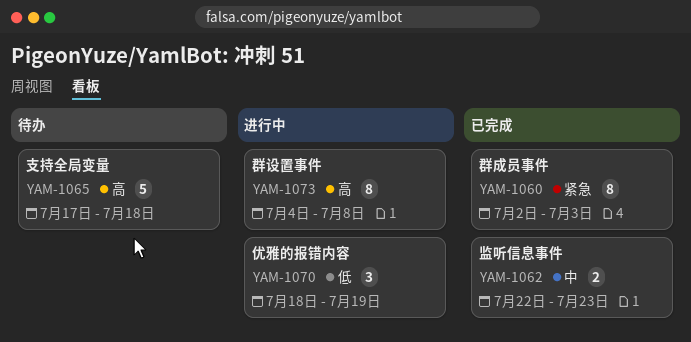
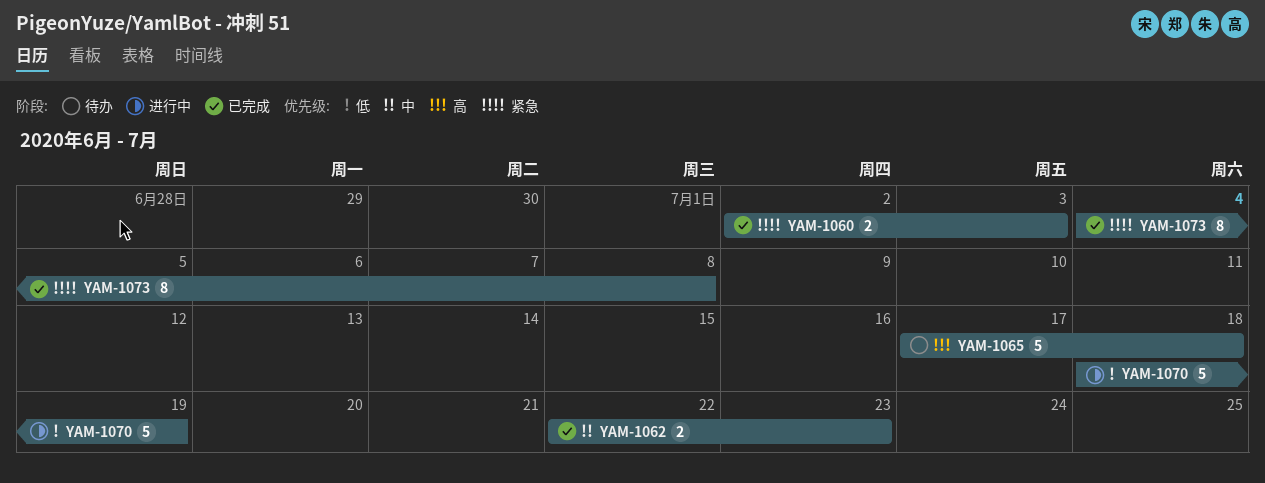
YAM-1060, estimate: 8 -> 2
YAM-1070, estimate: 3 -> 5
YAM-1073, status: 进行中 -> 已完成
YAM-1073, priority: 高 -> 紧急

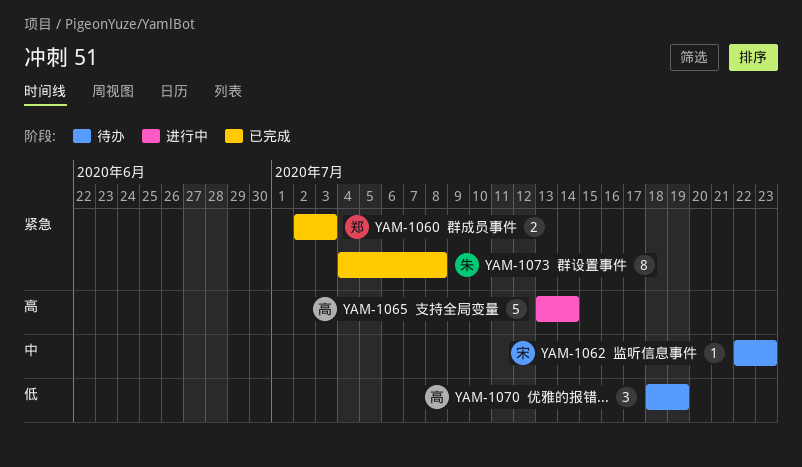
YAM-1062, status: 已完成 -> 待办
YAM-1062, estimate: 2 -> 1
YAM-1065, status: 待办 -> 进行中
YAM-1065, start: Jul 17 -> Jul 13
YAM-1065, due: Jul 18 -> Jul 14
YAM-1070, status: 进行中 -> 待办
YAM-1070, estimate: 5 -> 3

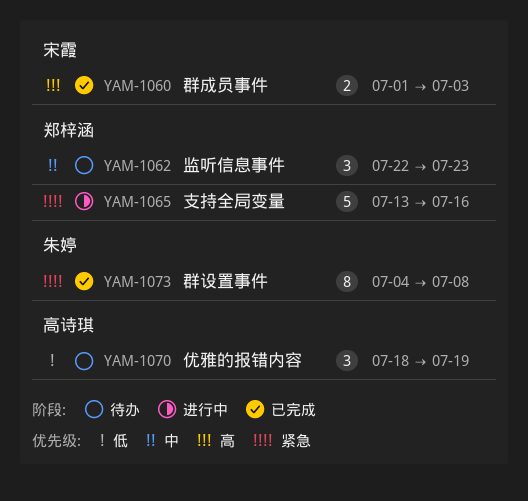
YAM-1060, owner: 郑梓涵 -> 宋霞
YAM-1060, priority: 紧急 -> 高
YAM-1060, start: Jul 2 -> Jul 1
YAM-1062, owner: 宋霞 -> 郑梓涵
YAM-1062, estimate: 1 -> 3
YAM-1065, owner: 高诗琪 -> 郑梓涵
YAM-1065, priority: 高 -> 紧急
YAM-1065, due: Jul 14 -> Jul 16

